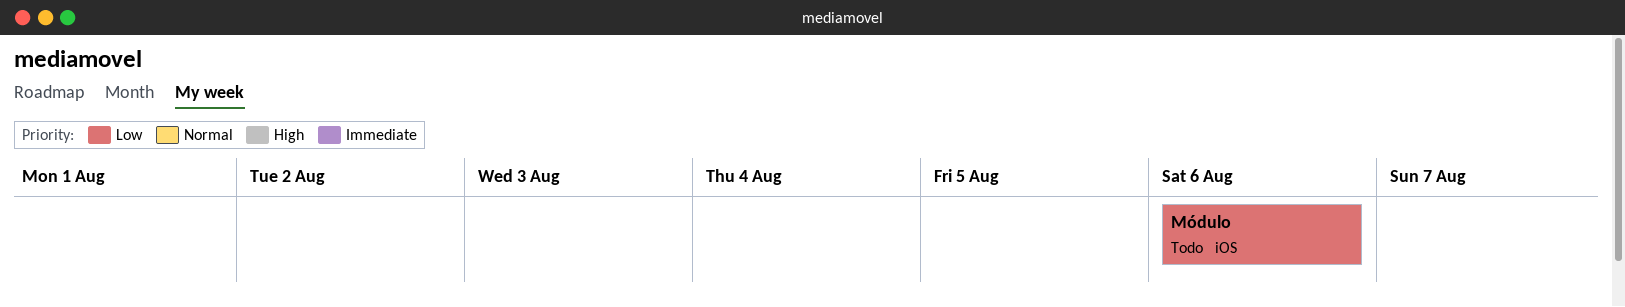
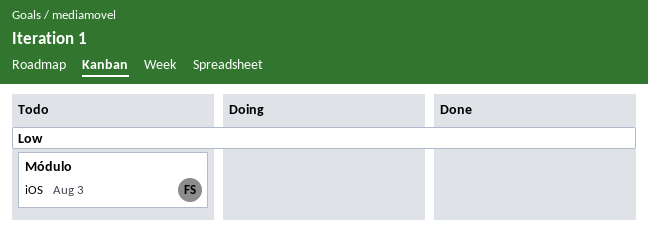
Módulo, due: Aug 6 -> Aug 3

